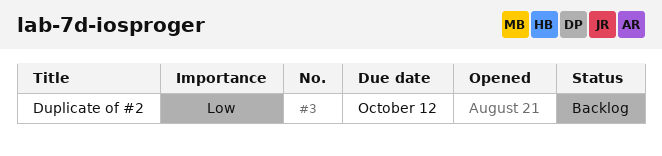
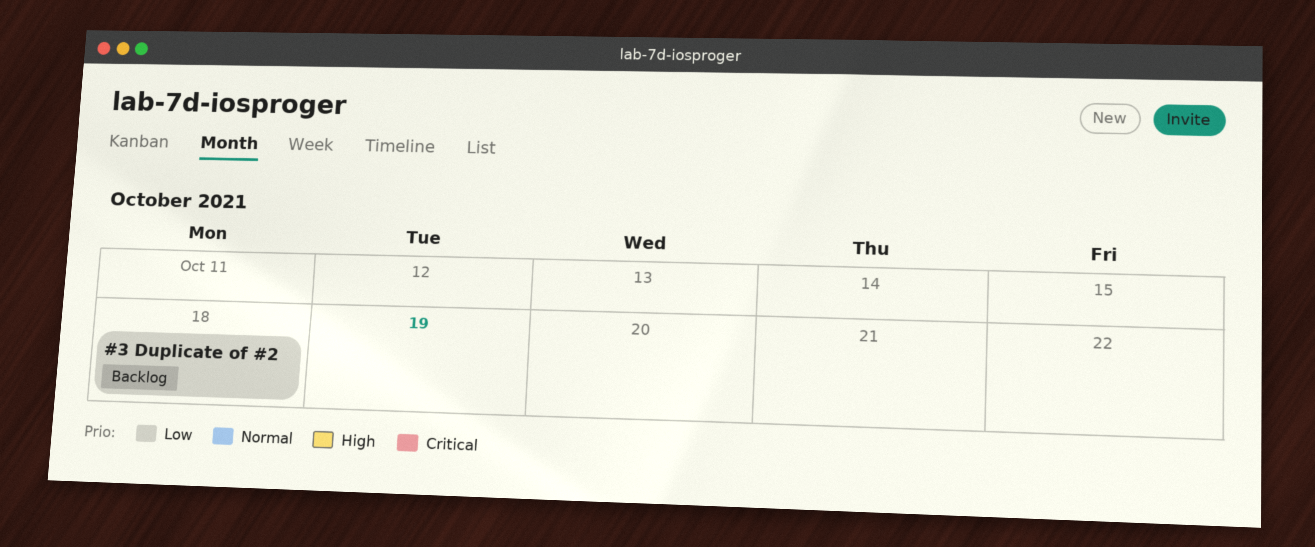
#3, due: Oct 12 -> Oct 18

